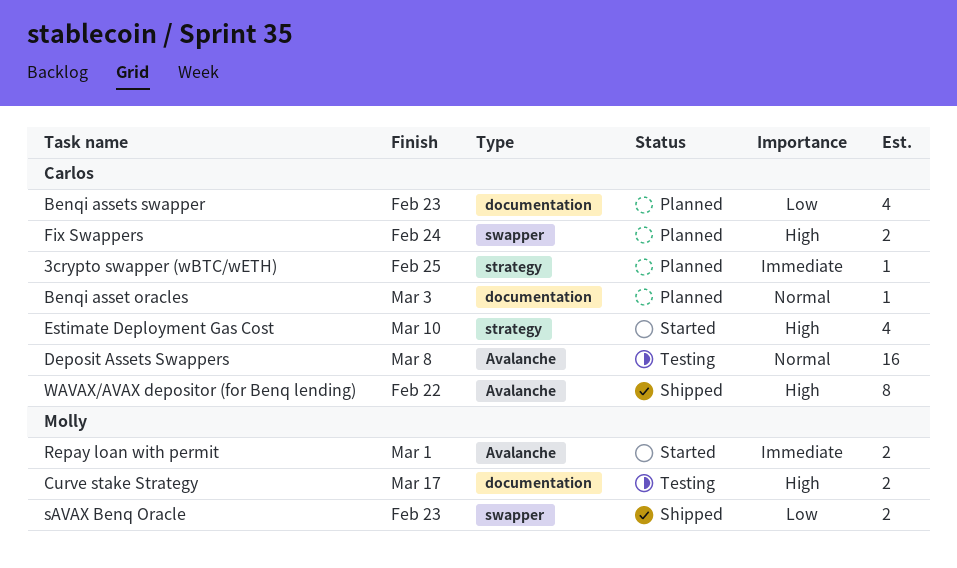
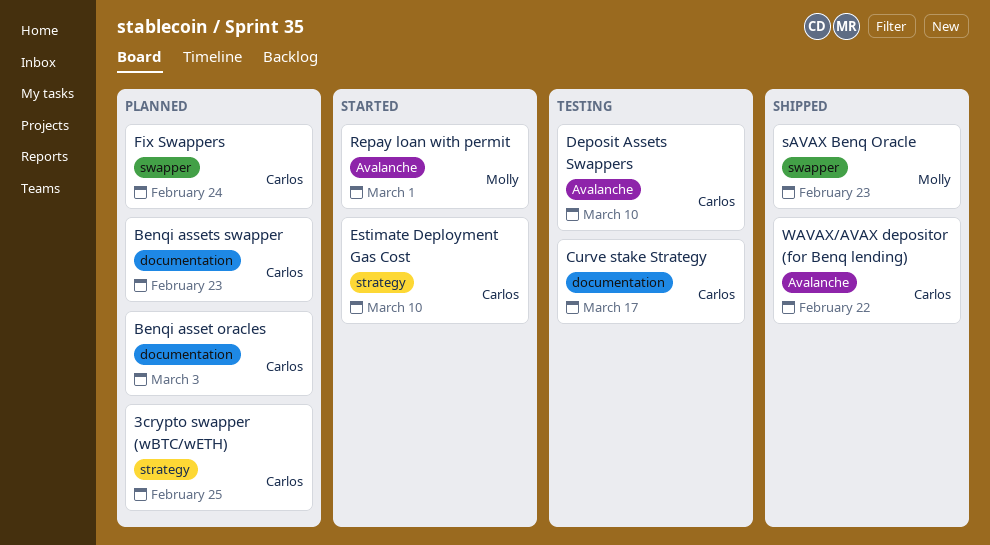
Curve stake Strategy, owner: Molly -> Carlos
Deposit Assets Swappers, due: Mar 8 -> Mar 10

